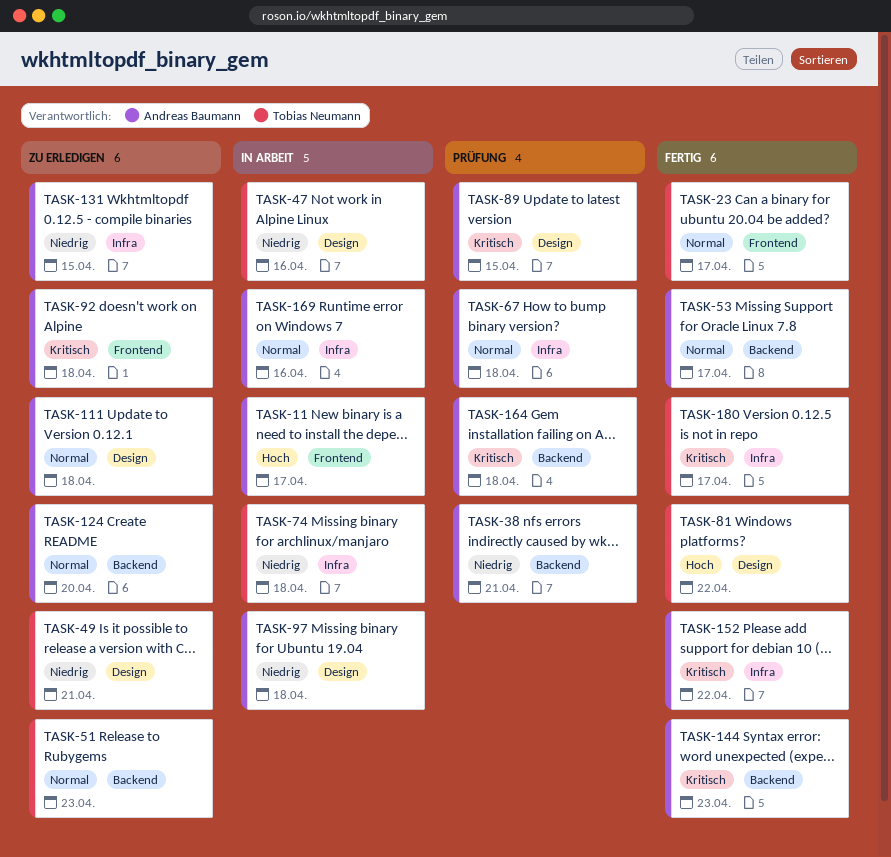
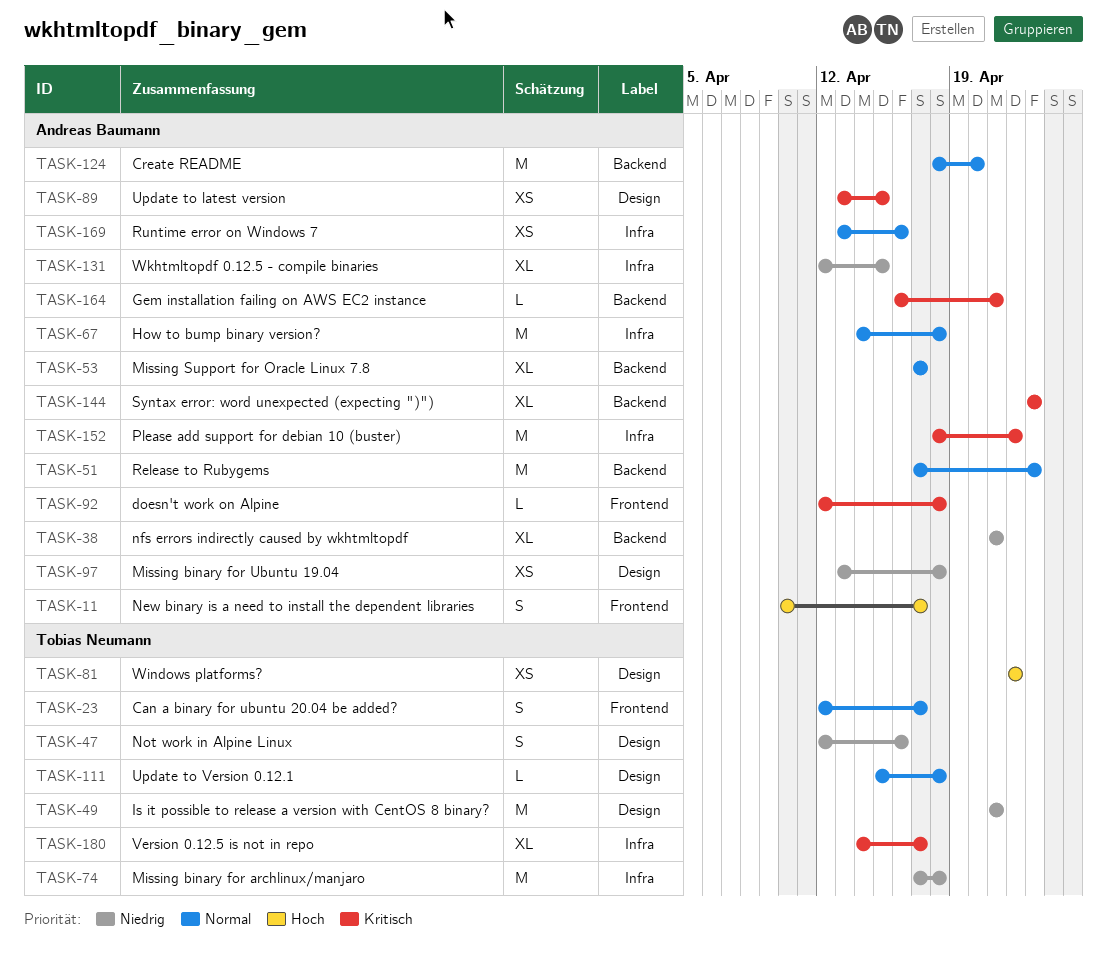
TASK-51, owner: Tobias Neumann -> Andreas Baumann
TASK-111, owner: Andreas Baumann -> Tobias Neumann
TASK-164, due: Apr 18 -> Apr 21

